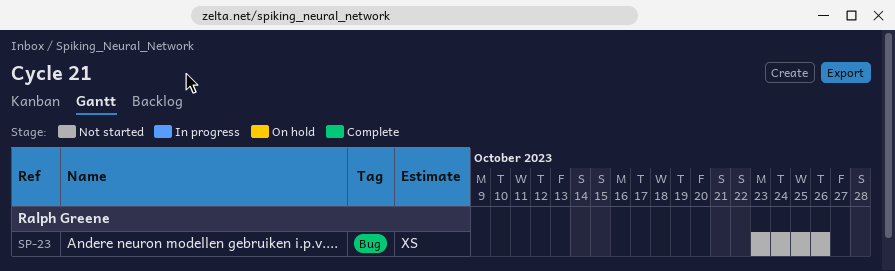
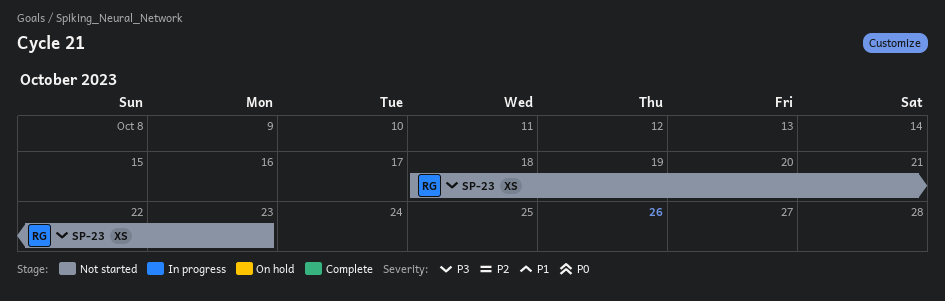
SP-23, start: Oct 23 -> Oct 18
SP-23, due: Oct 26 -> Oct 23

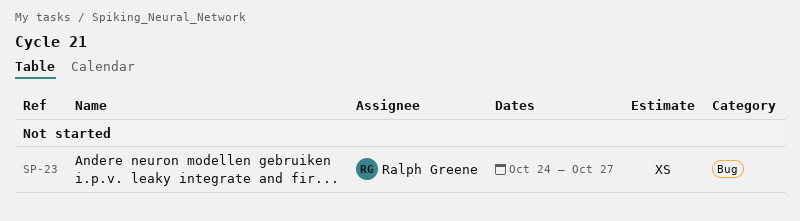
SP-23, start: Oct 18 -> Oct 24
SP-23, due: Oct 23 -> Oct 27

